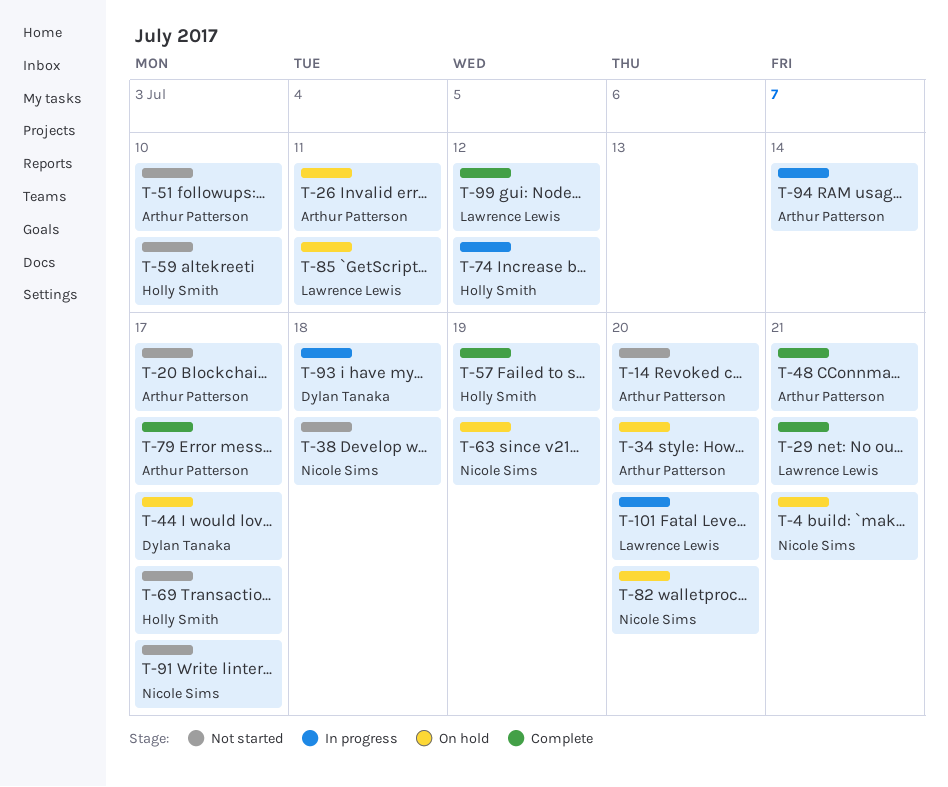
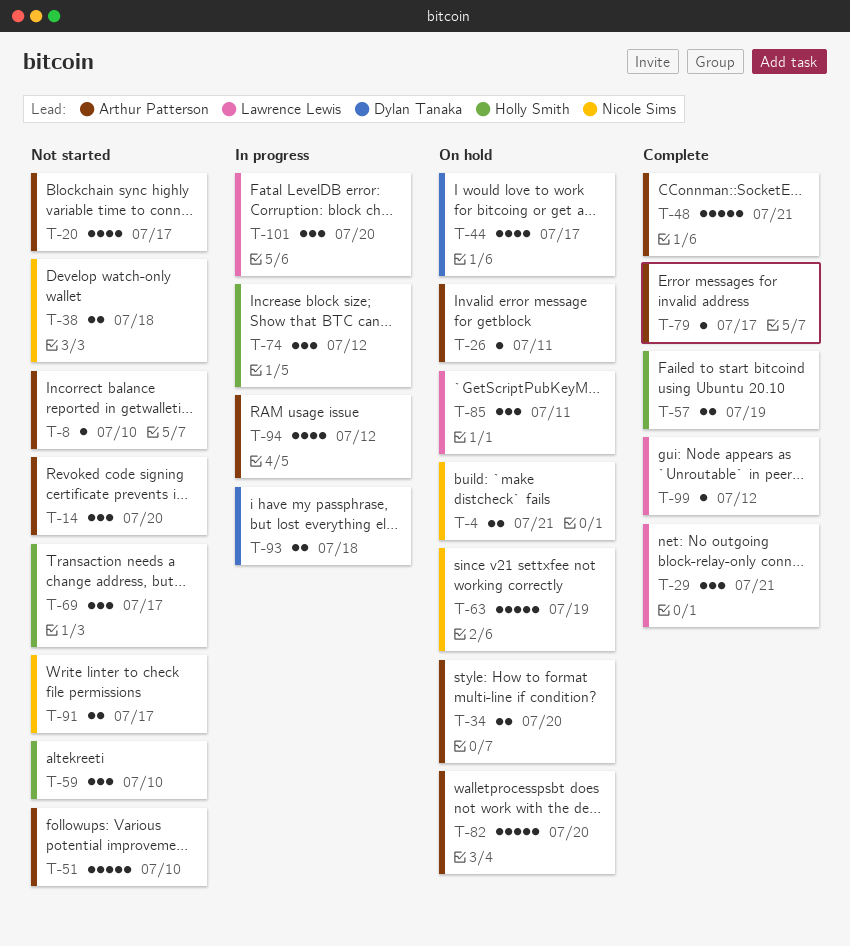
T-8: none -> present
T-82, owner: Nicole Sims -> Arthur Patterson
T-94, due: Jul 14 -> Jul 12

